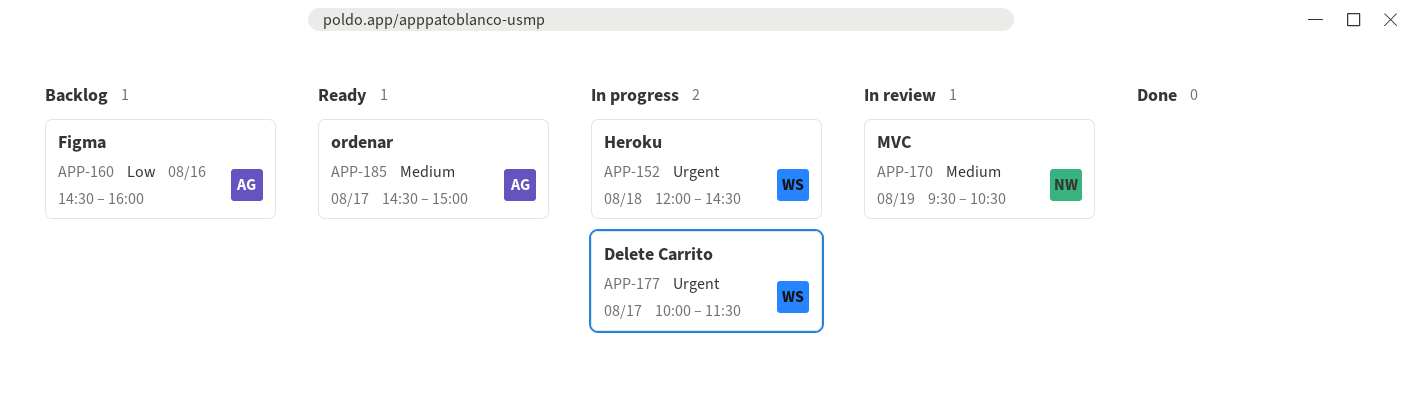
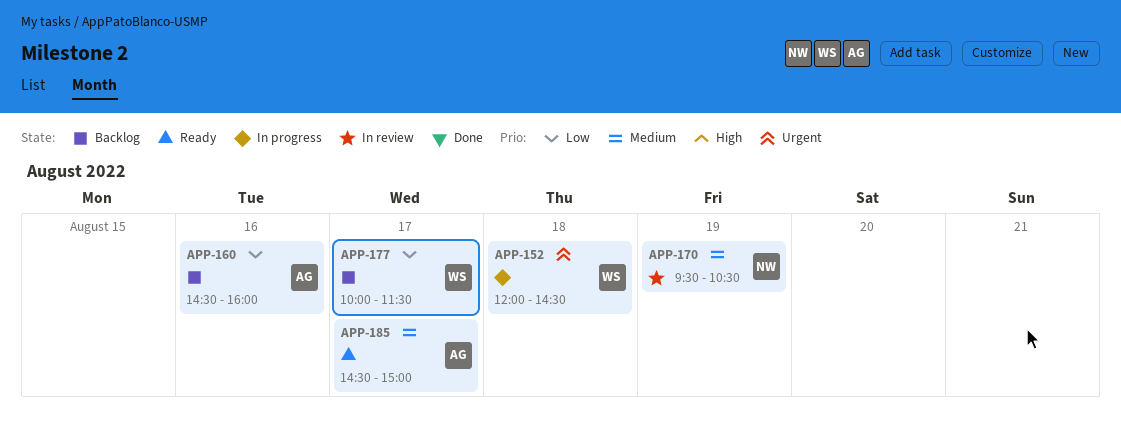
APP-177, status: In progress -> Backlog
APP-177, priority: Urgent -> Low

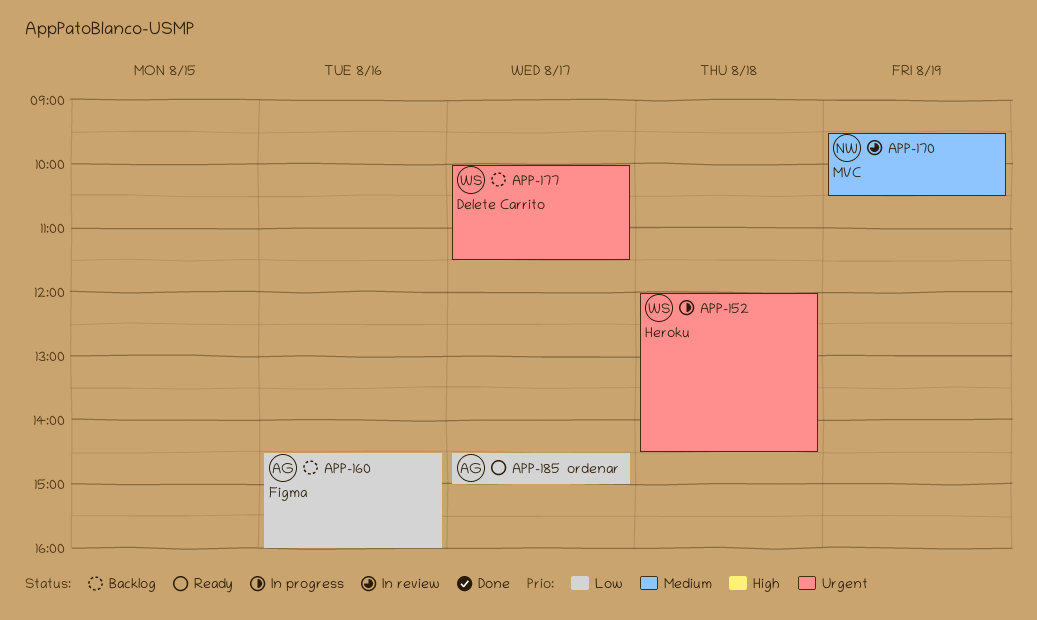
APP-177, priority: Low -> Urgent
APP-185, priority: Medium -> Low

